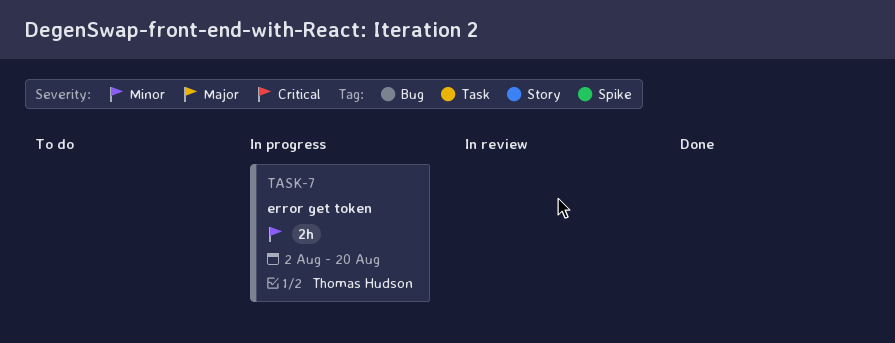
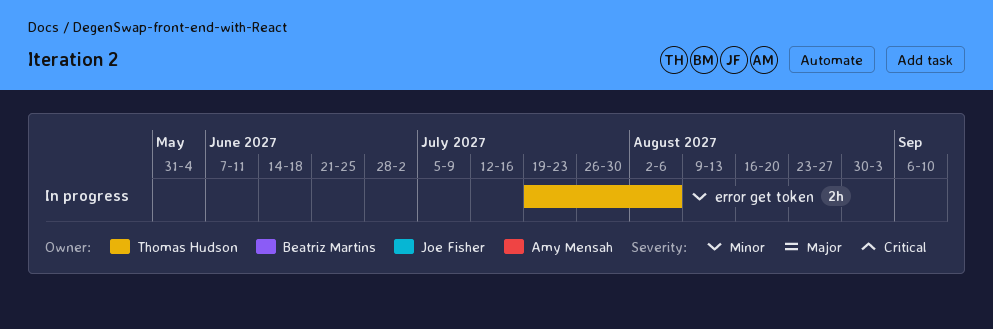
error get token, start: Aug 2 -> Jul 19
error get token, due: Aug 20 -> Aug 6

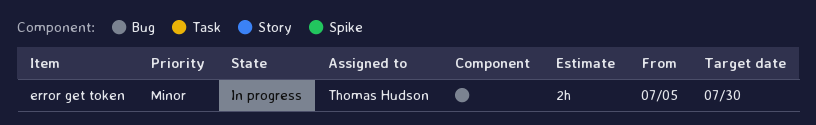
error get token, start: Jul 19 -> Jul 5
error get token, due: Aug 6 -> Jul 30

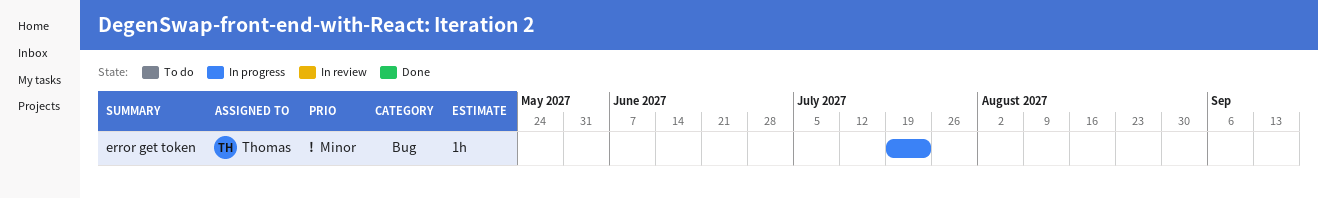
error get token, estimate: 2h -> 1h
error get token, start: Jul 5 -> Jul 19
error get token, due: Jul 30 -> Jul 23

